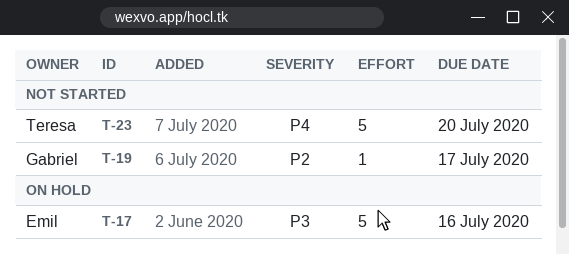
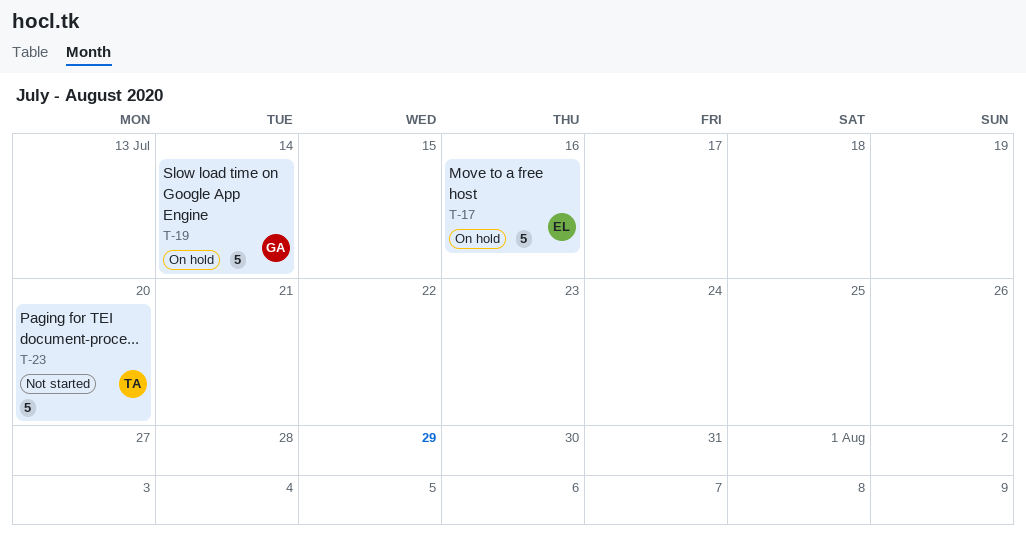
T-19, status: Not started -> On hold
T-19, estimate: 1 -> 5
T-19, due: Jul 17 -> Jul 14

